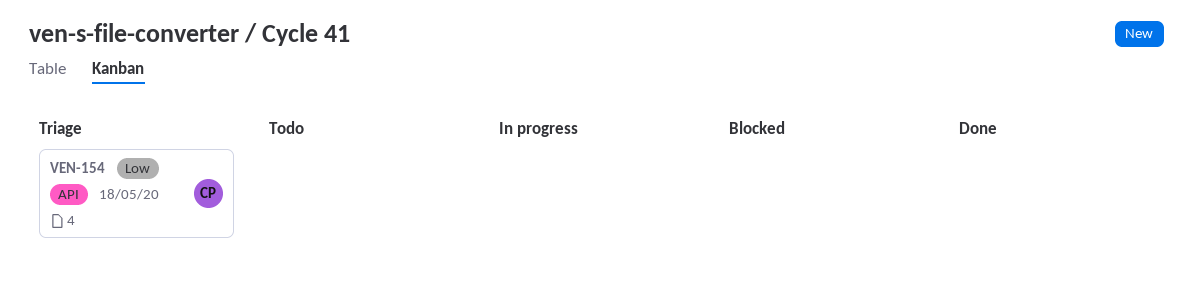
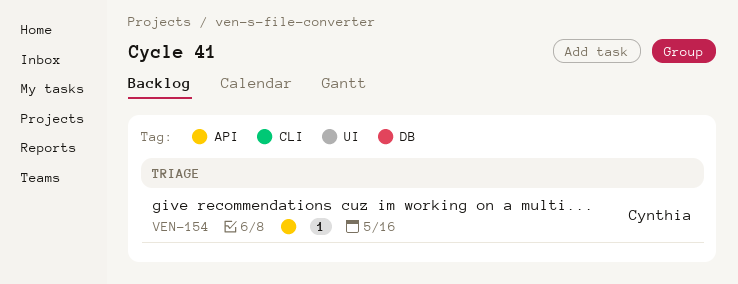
VEN-154, due: May 18 -> May 16

